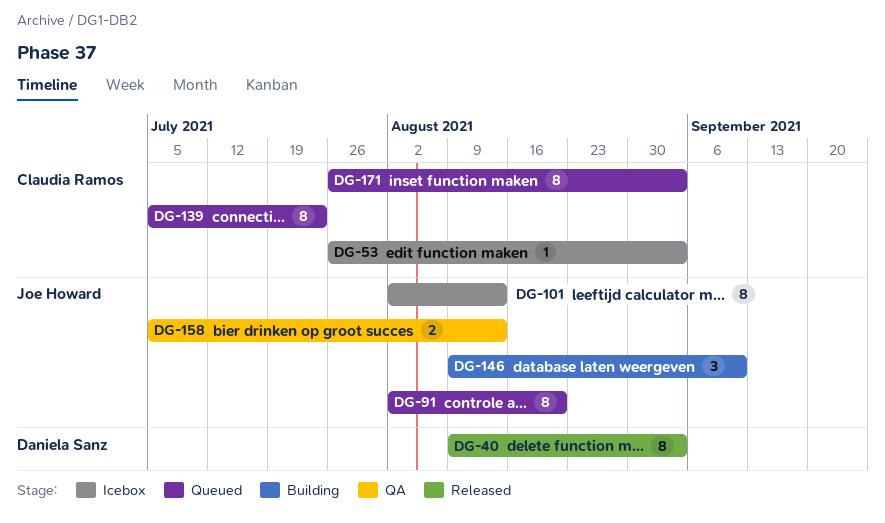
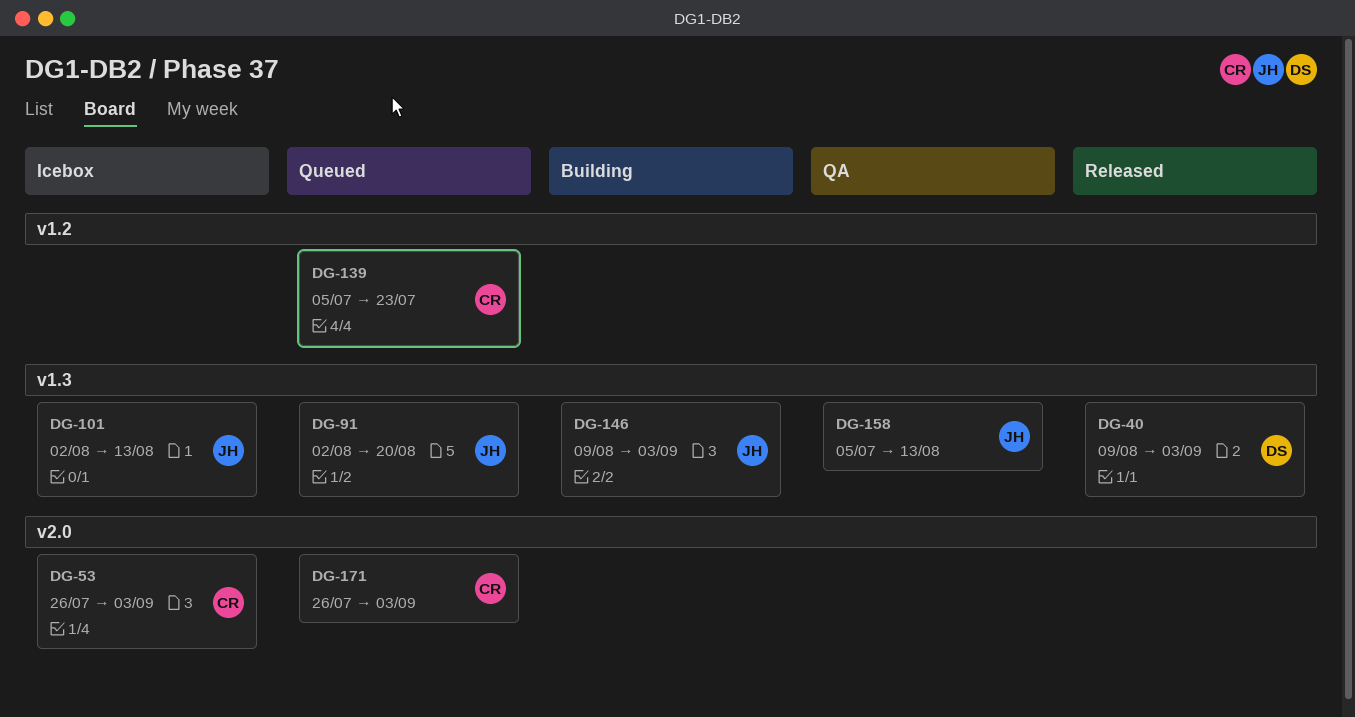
DG-146, due: Sep 10 -> Sep 3

